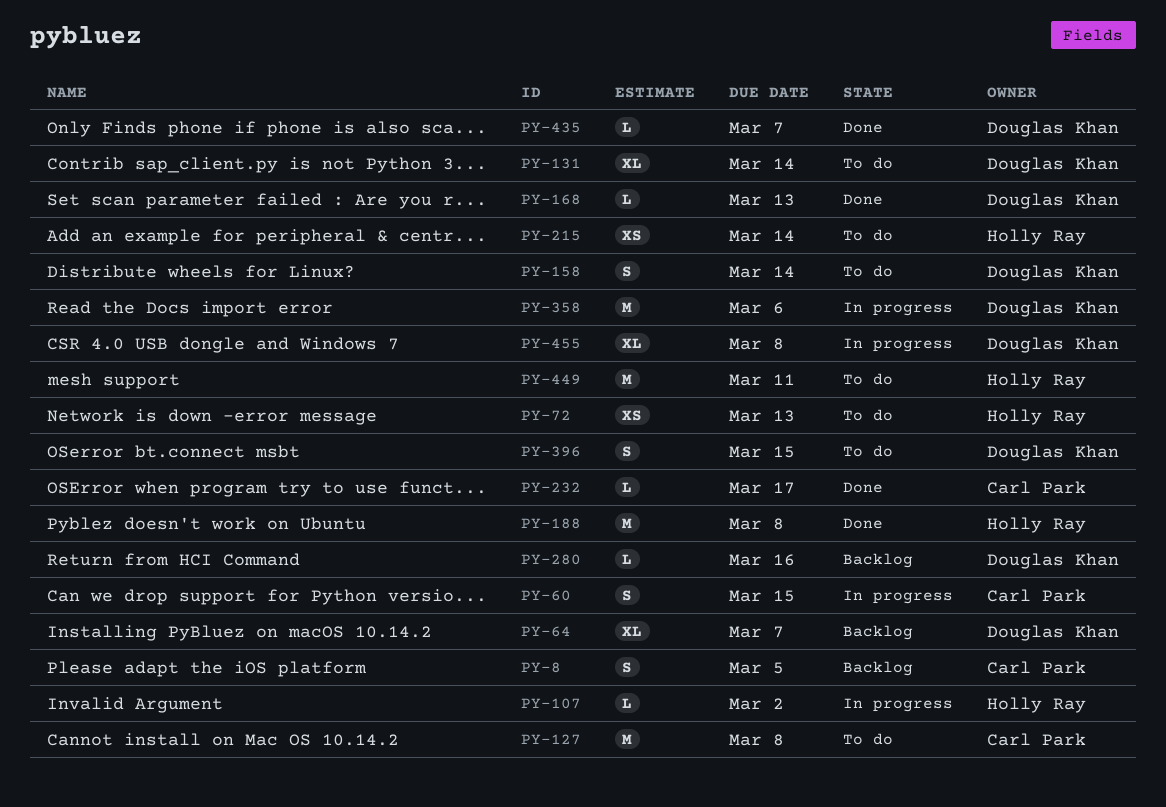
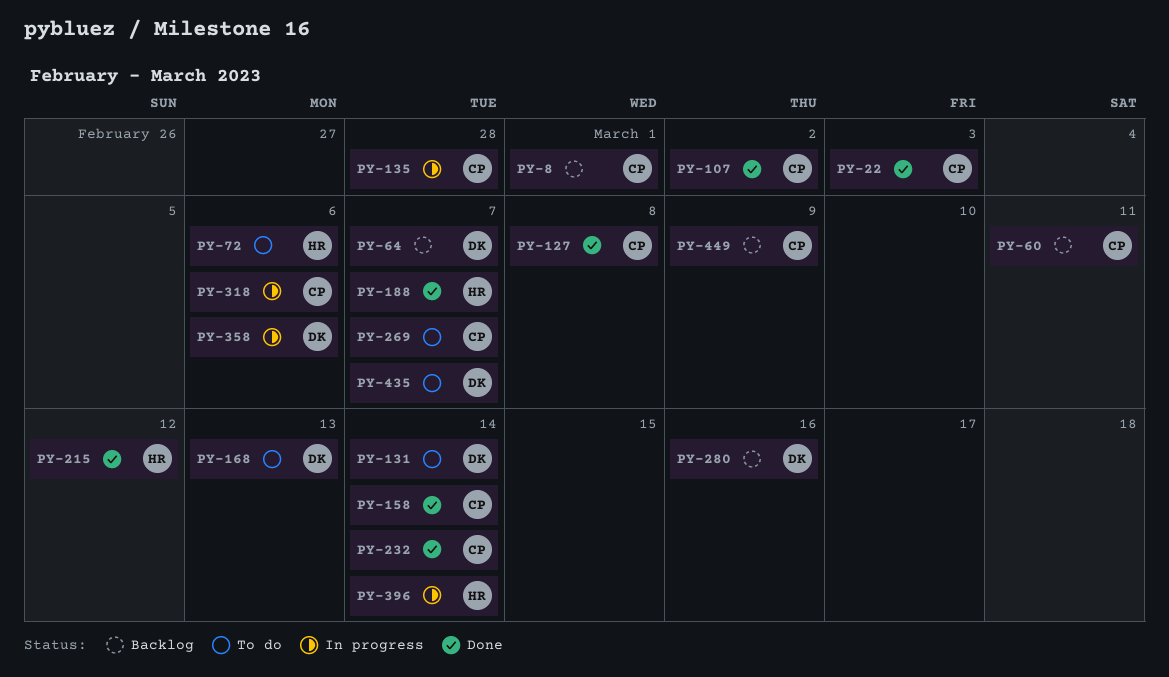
PY-8, due: Mar 5 -> Mar 1
PY-22: none -> present
PY-60, status: In progress -> Backlog
PY-60, due: Mar 15 -> Mar 11
PY-72, due: Mar 13 -> Mar 6
PY-107, status: In progress -> Done
PY-107, owner: Holly Ray -> Carl Park
PY-127, status: To do -> Done
PY-135: none -> present
PY-158, status: To do -> Done
PY-158, owner: Douglas Khan -> Carl Park
PY-168, status: Done -> To do
PY-188, due: Mar 8 -> Mar 7
PY-215, status: To do -> Done
PY-215, due: Mar 14 -> Mar 12
PY-232, due: Mar 17 -> Mar 14
PY-269: none -> present
PY-318: none -> present
PY-396, status: To do -> In progress
PY-396, owner: Douglas Khan -> Holly Ray
PY-396, due: Mar 15 -> Mar 14
PY-435, status: Done -> To do
PY-449, status: To do -> Backlog
PY-449, owner: Holly Ray -> Carl Park
PY-449, due: Mar 11 -> Mar 9
PY-455: present -> none

